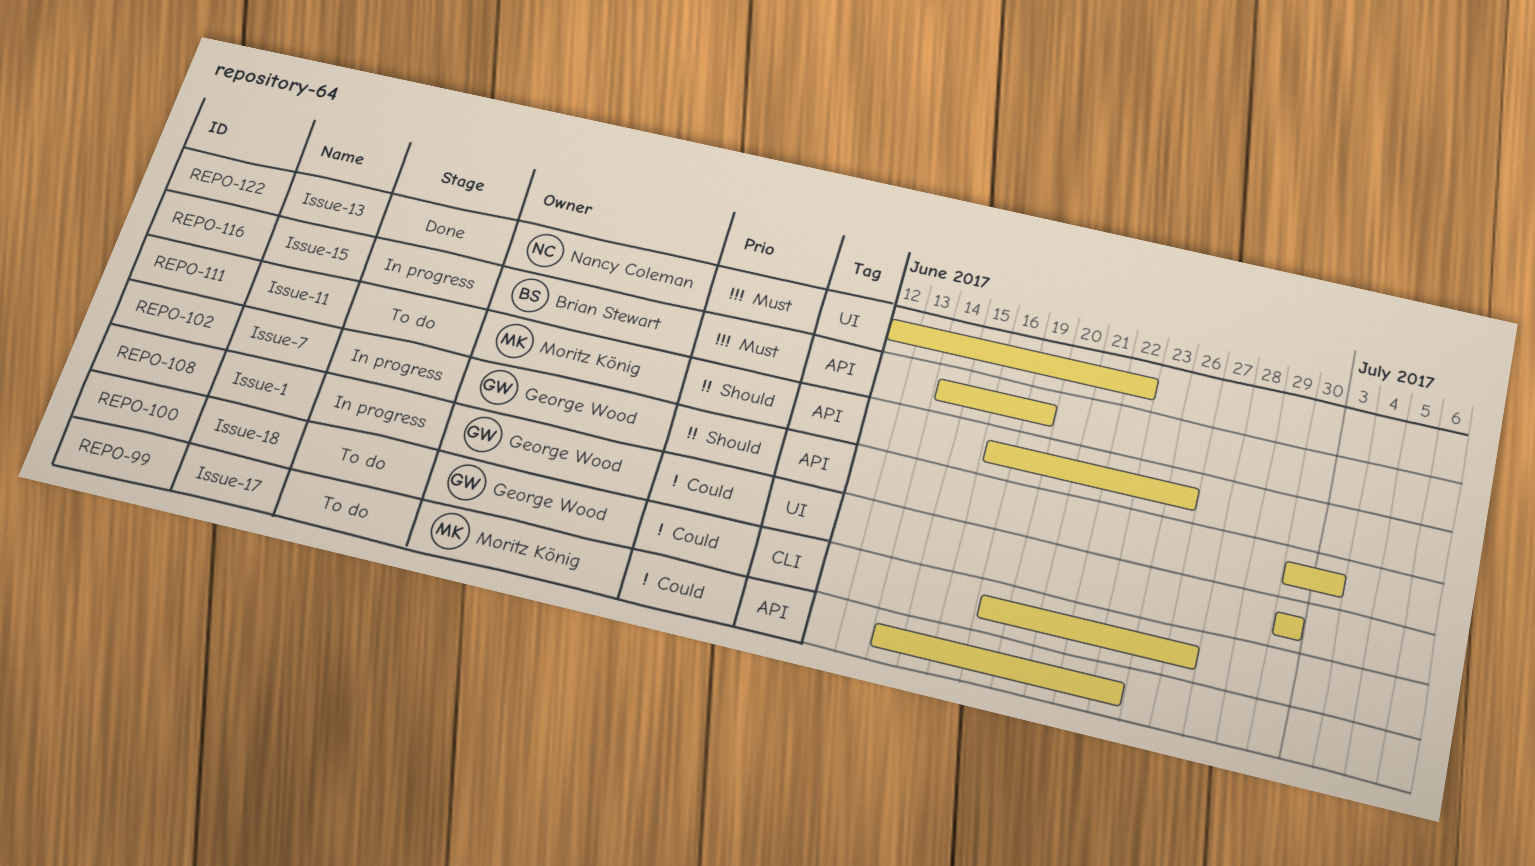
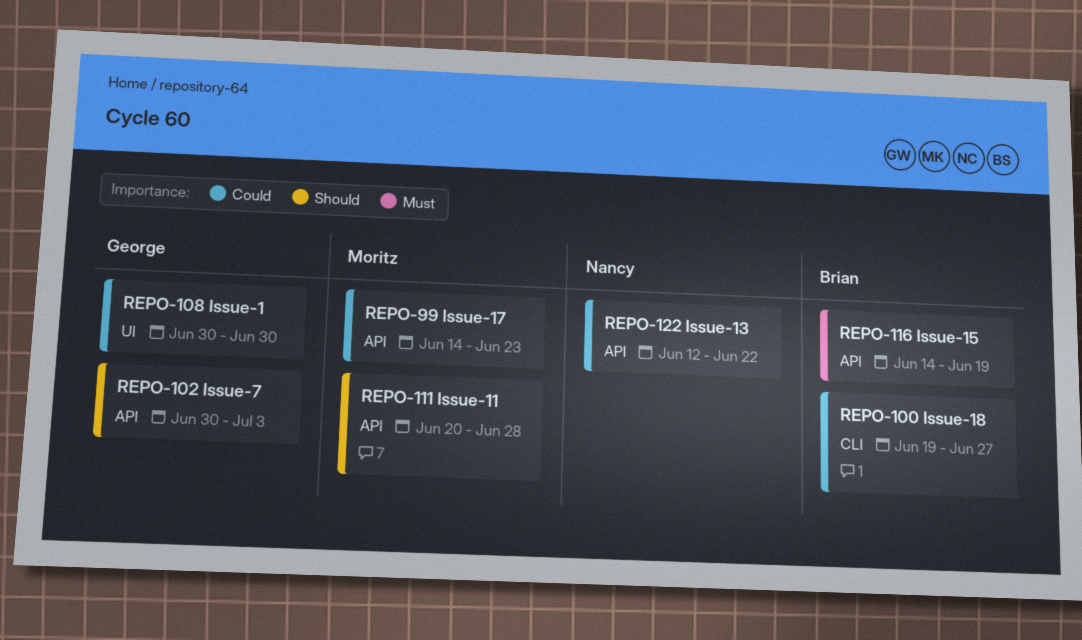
REPO-100, owner: George Wood -> Brian Stewart
REPO-111, start: Jun 16 -> Jun 20
REPO-111, due: Jun 26 -> Jun 28
REPO-122, priority: Must -> Could
REPO-122, label: UI -> API

